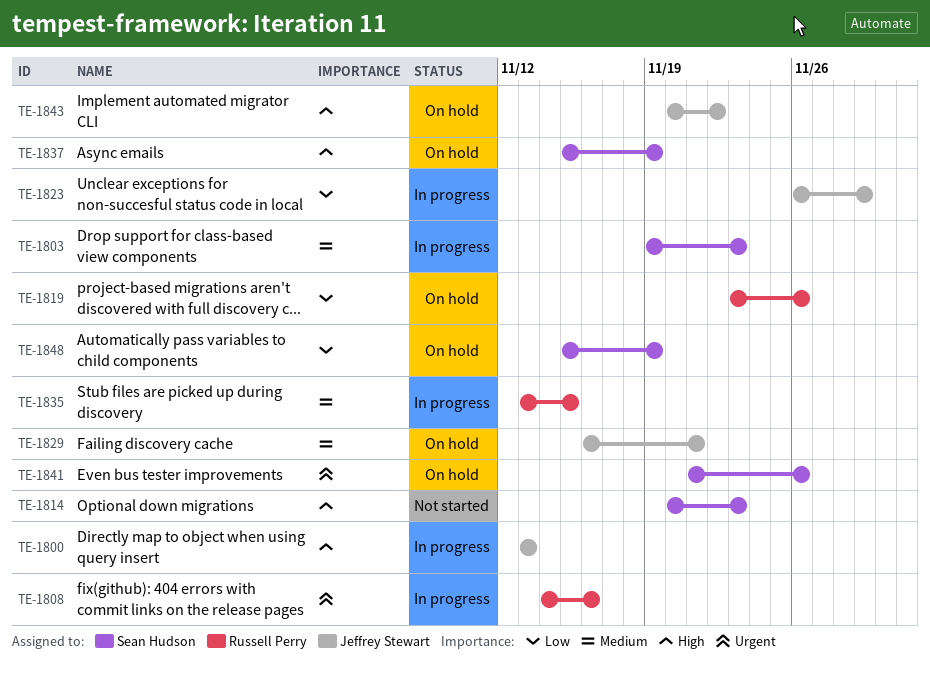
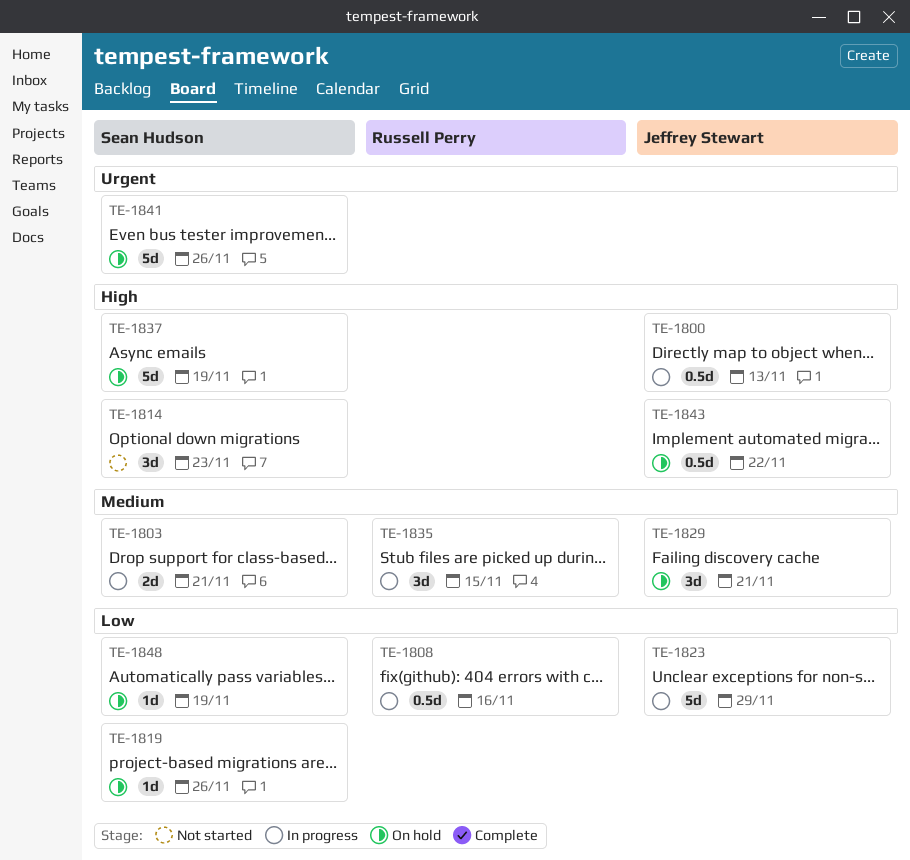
TE-1803, due: Nov 23 -> Nov 21
TE-1808, priority: Urgent -> Low
TE-1819, owner: Russell Perry -> Sean Hudson

